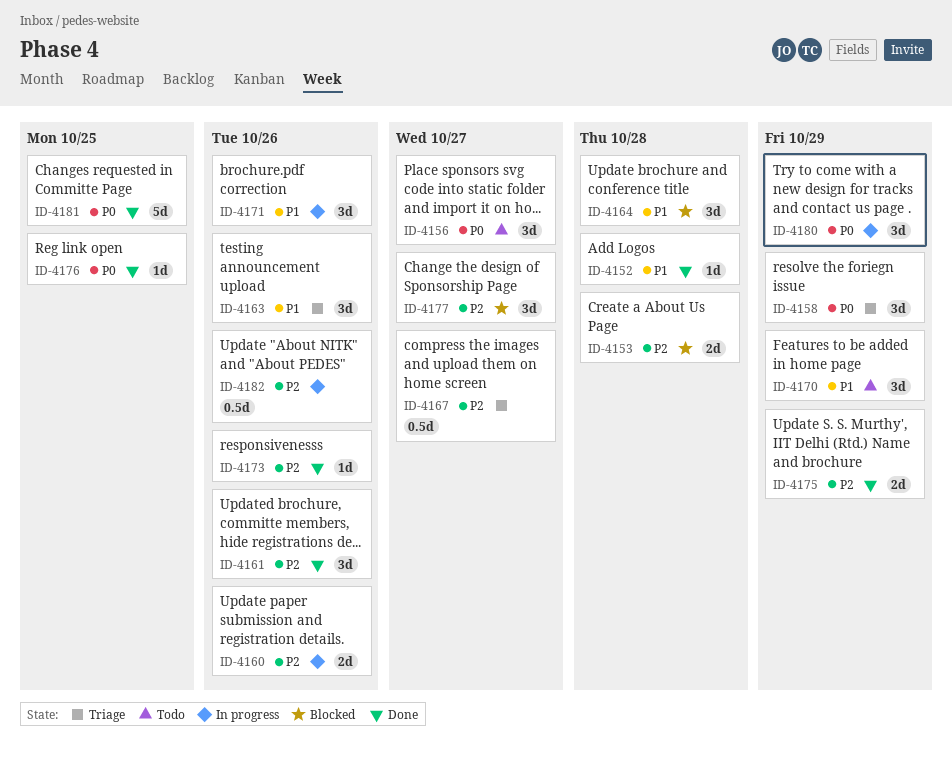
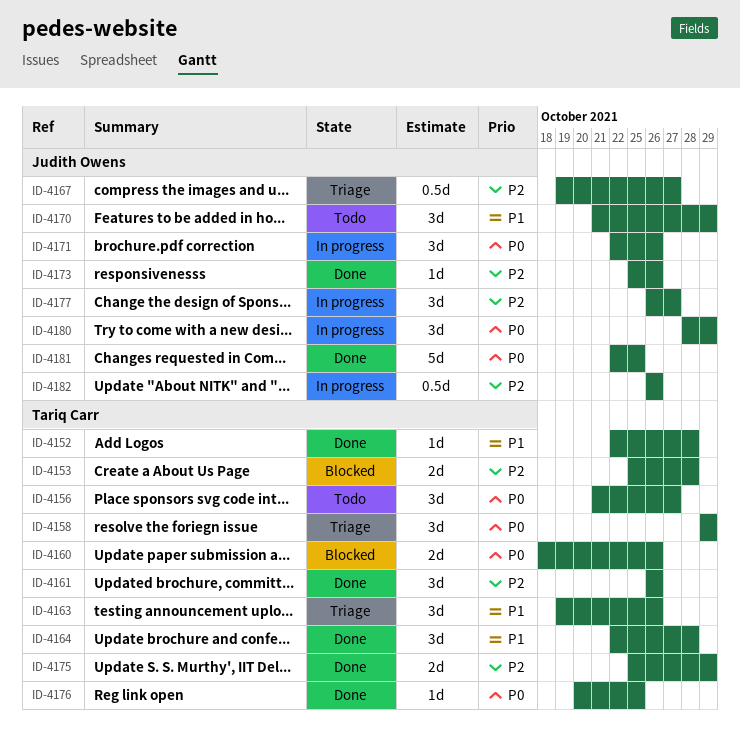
ID-4160, status: In progress -> Blocked
ID-4160, priority: P2 -> P0
ID-4164, status: Blocked -> Done
ID-4171, priority: P1 -> P0
ID-4177, status: Blocked -> In progress

